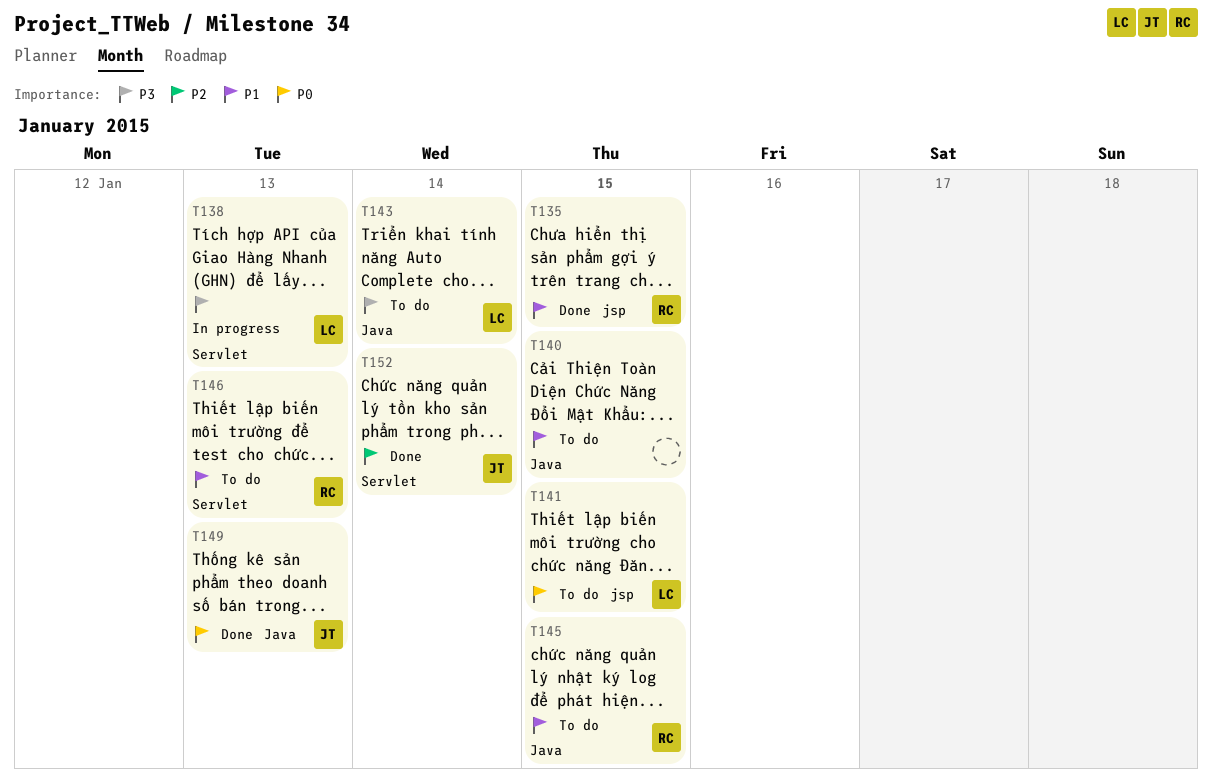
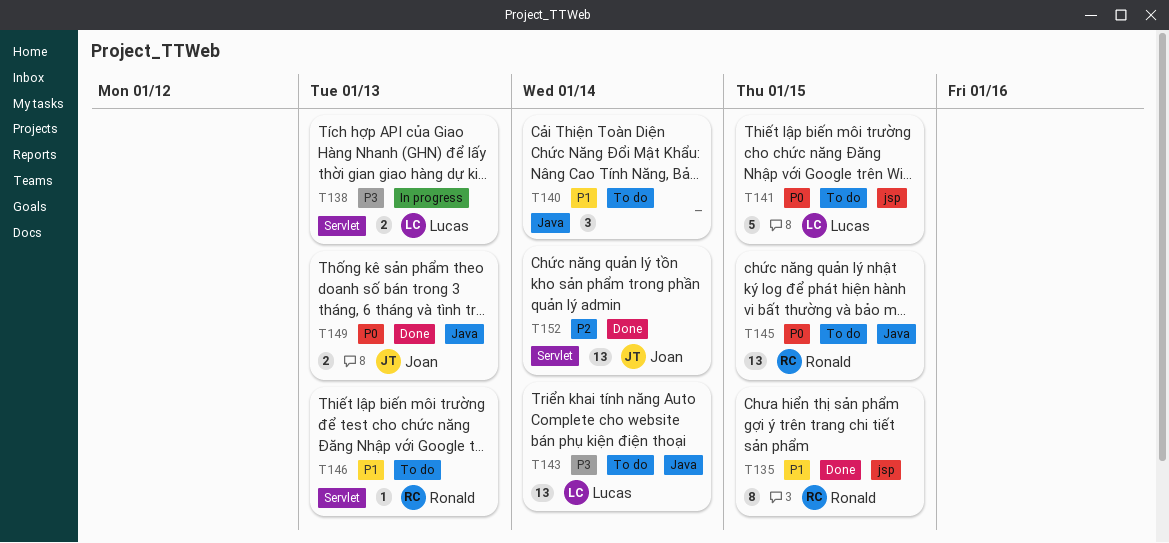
T140, due: Jan 15 -> Jan 14
T145, priority: P1 -> P0

